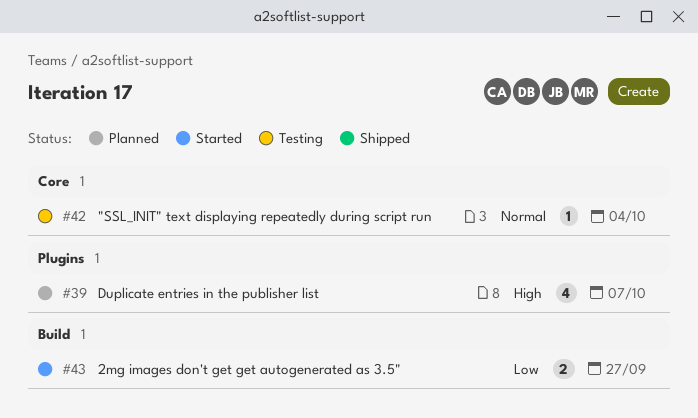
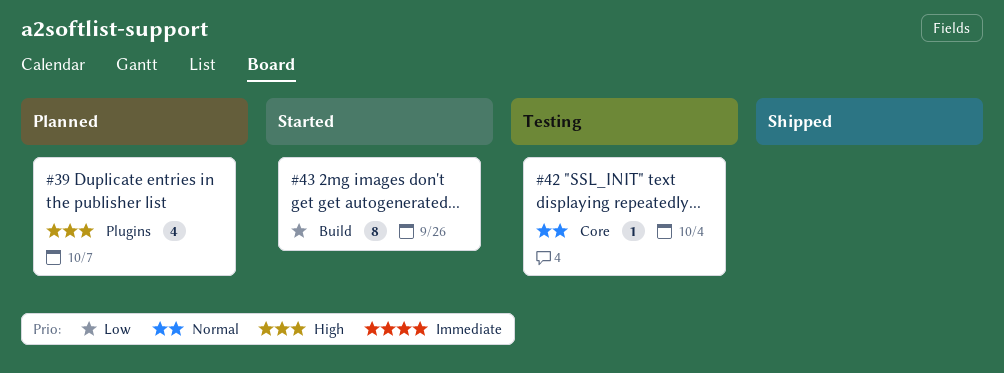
#43, estimate: 2 -> 8
#43, due: Sep 27 -> Sep 26

